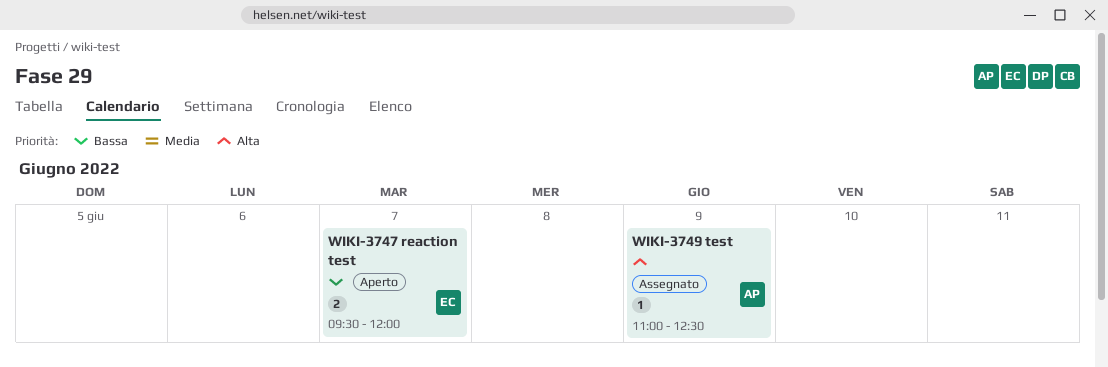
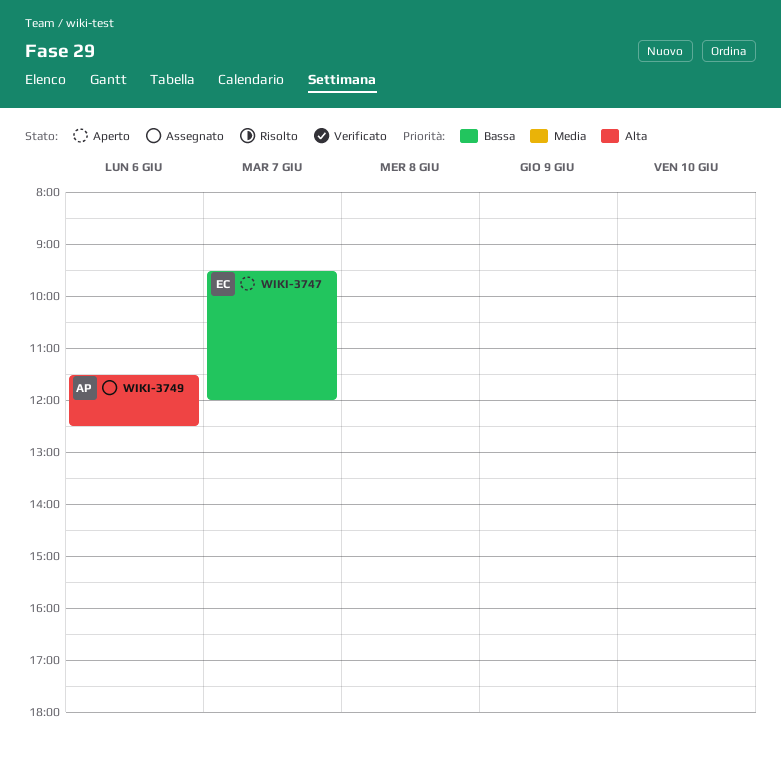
WIKI-3749, day: Jun 9 -> Jun 6
WIKI-3749, begins: 11:00 -> 11:30

